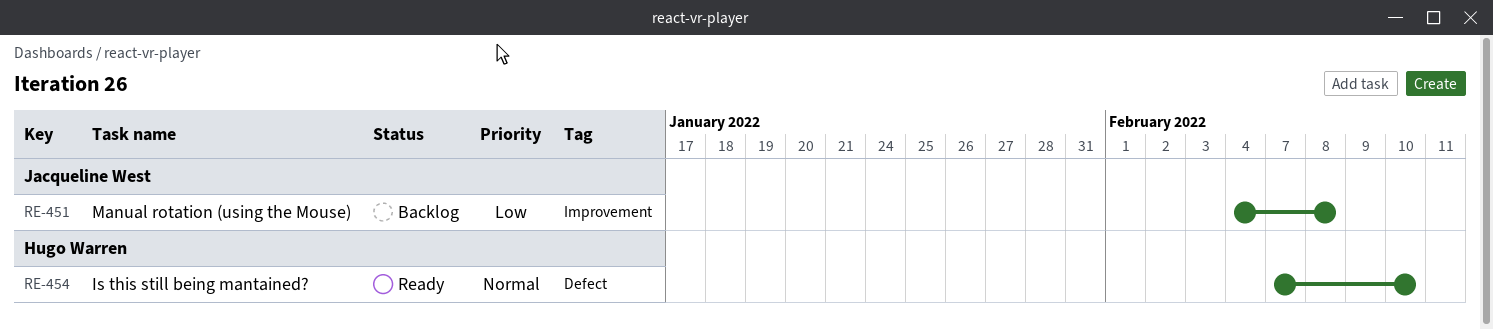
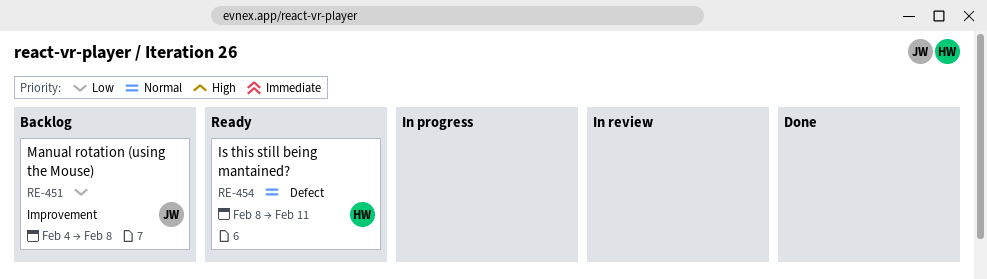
RE-454, start: Feb 7 -> Feb 8
RE-454, due: Feb 10 -> Feb 11

